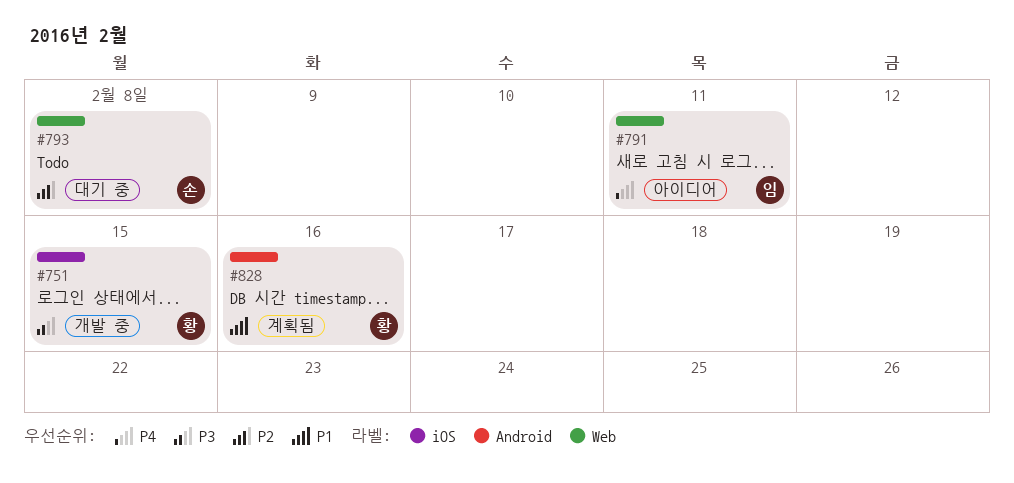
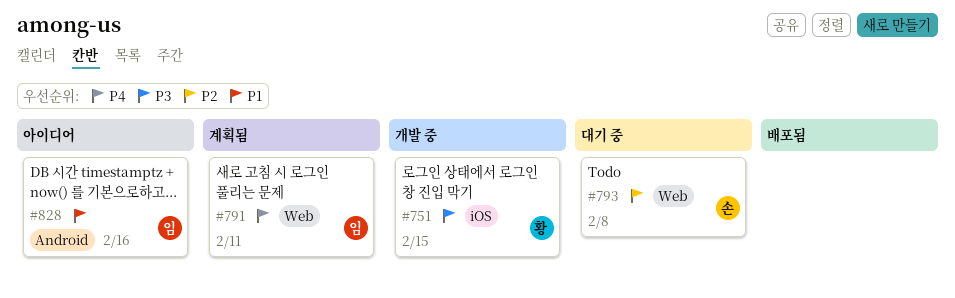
#791, status: 아이디어 -> 계획됨
#828, status: 계획됨 -> 아이디어
#828, owner: 황 -> 임

